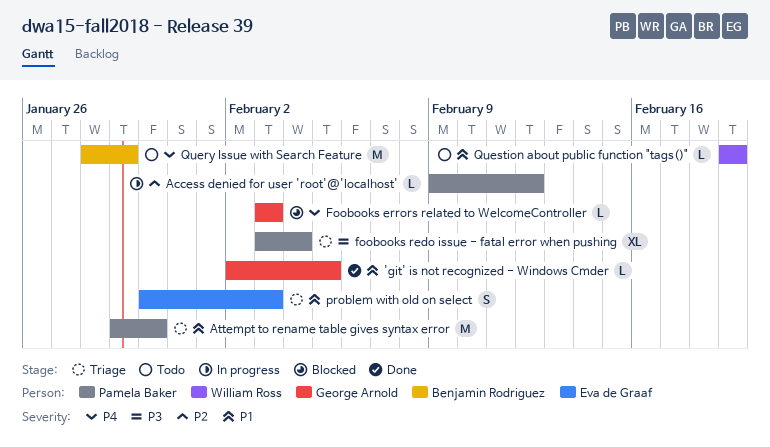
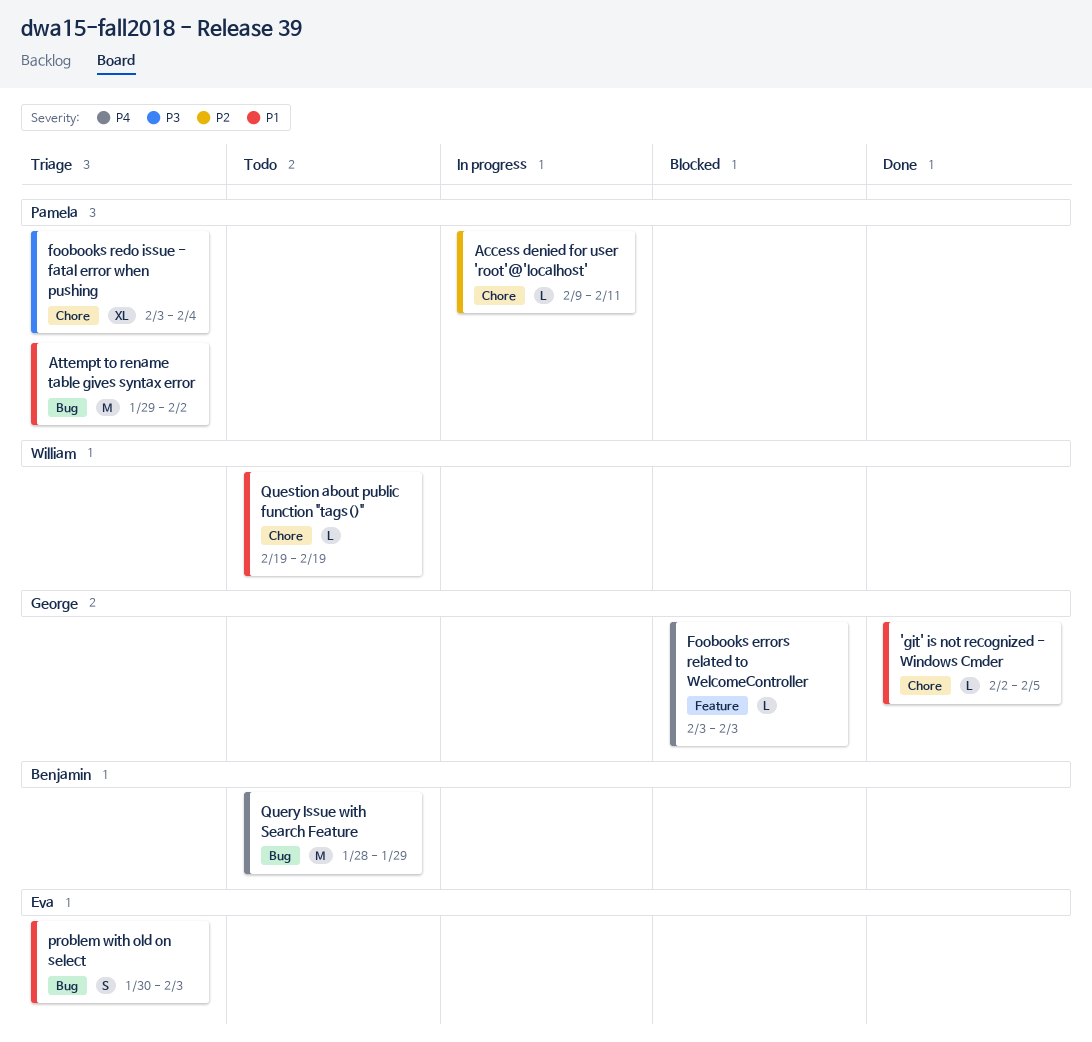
Access denied for user 'root'@'localhost', due: Feb 12 -> Feb 11
Attempt to rename table gives syntax error, due: Jan 30 -> Feb 2

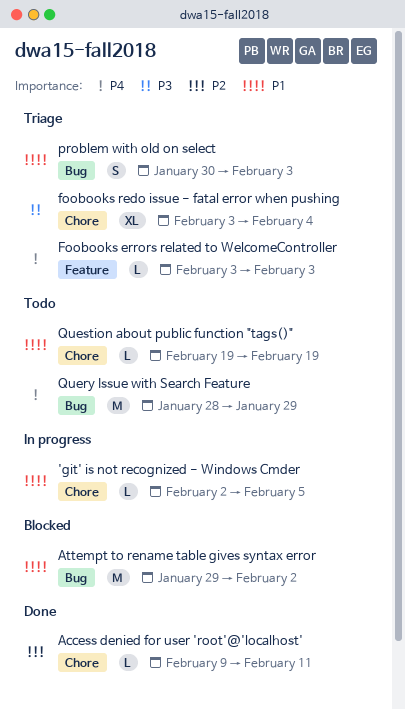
'git' is not recognized - Windows Cmder, status: Done -> In progress
Access denied for user 'root'@'localhost', status: In progress -> Done
Attempt to rename table gives syntax error, status: Triage -> Blocked
Foobooks errors related to WelcomeController, status: Blocked -> Triage

